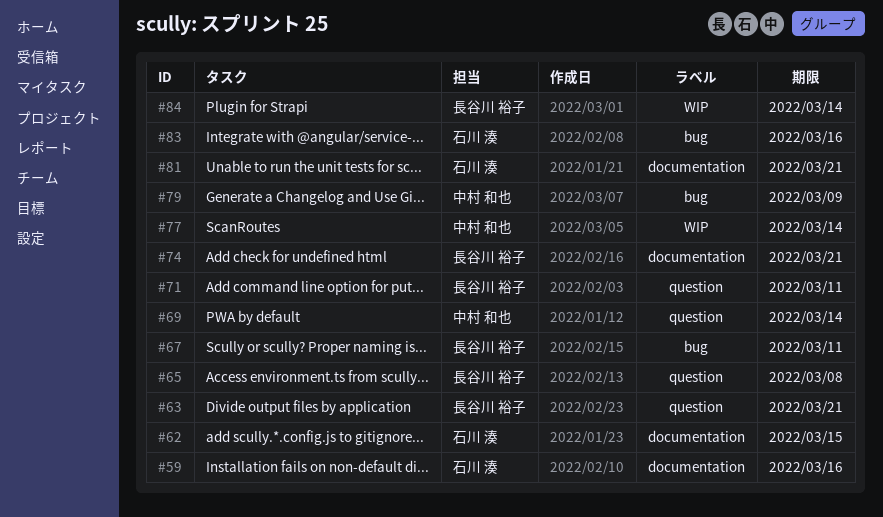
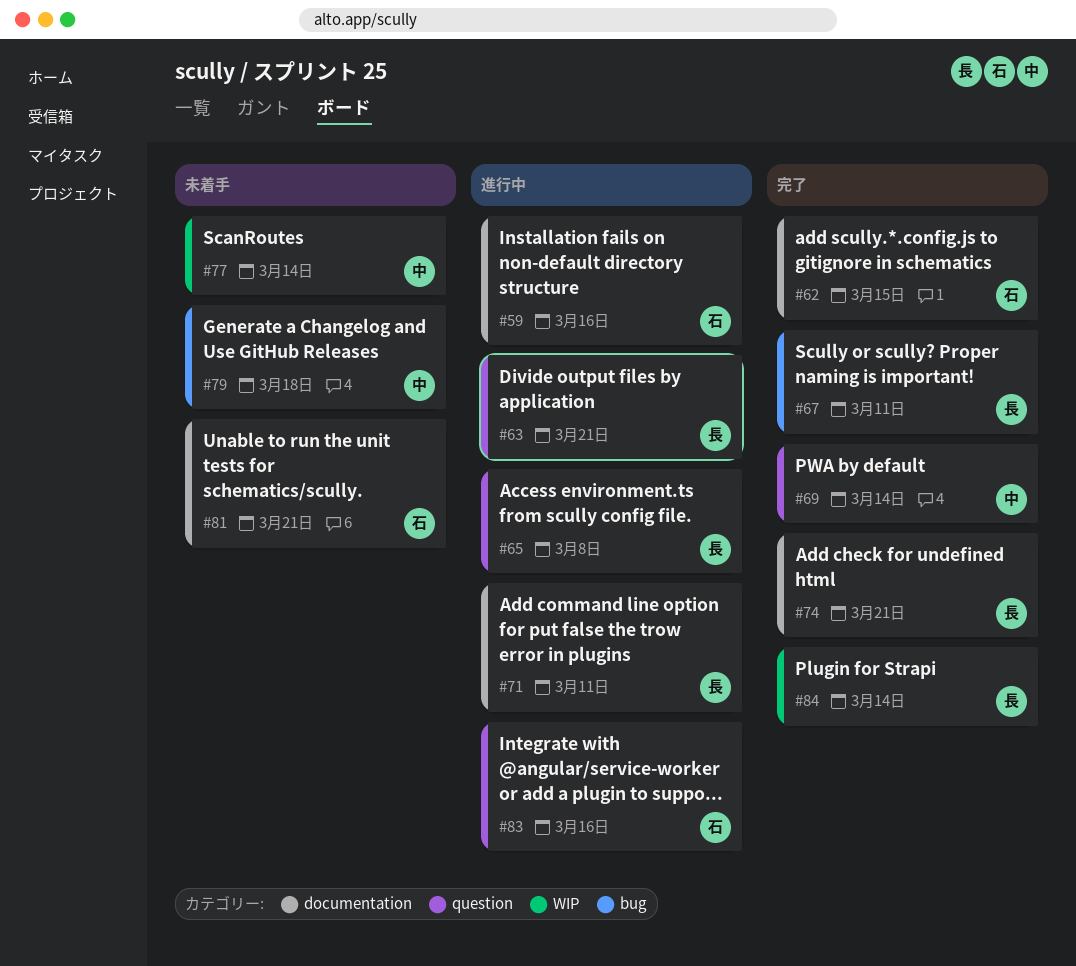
#71, label: question -> documentation
#79, due: Mar 9 -> Mar 18
#83, label: bug -> question

